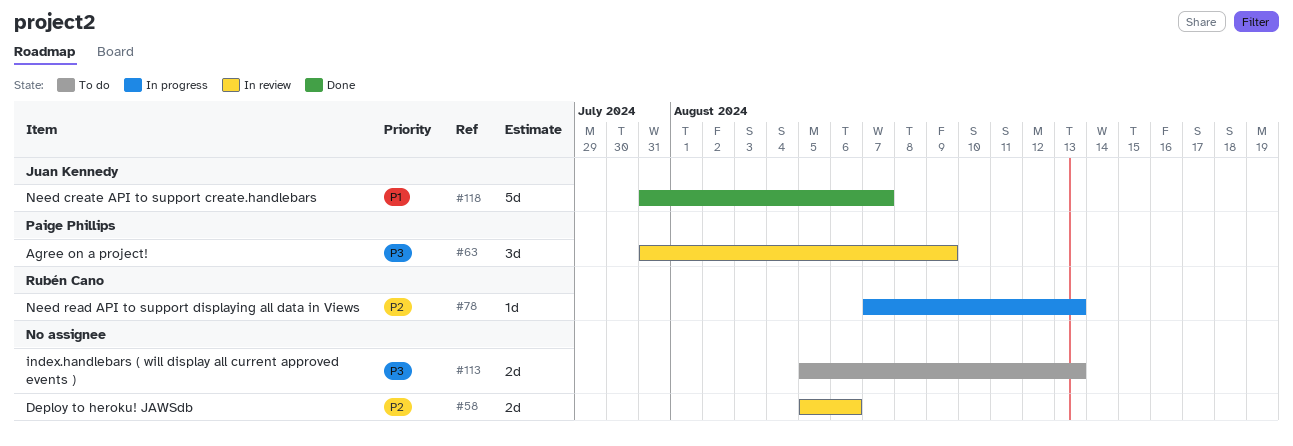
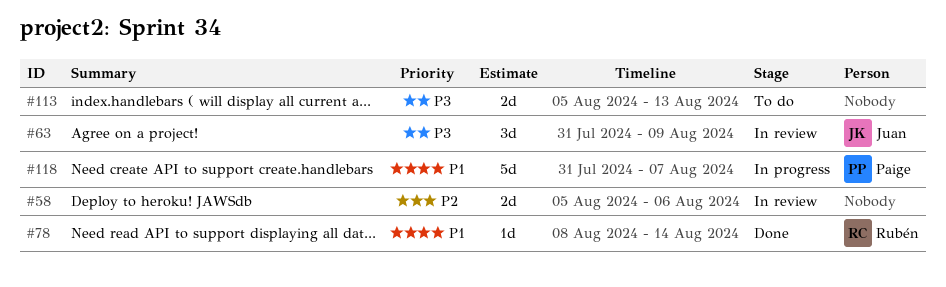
#63, owner: Paige Phillips -> Juan Kennedy
#78, status: In progress -> Done
#78, priority: P2 -> P1
#78, start: Aug 7 -> Aug 8
#78, due: Aug 13 -> Aug 14
#118, status: Done -> In progress
#118, owner: Juan Kennedy -> Paige Phillips

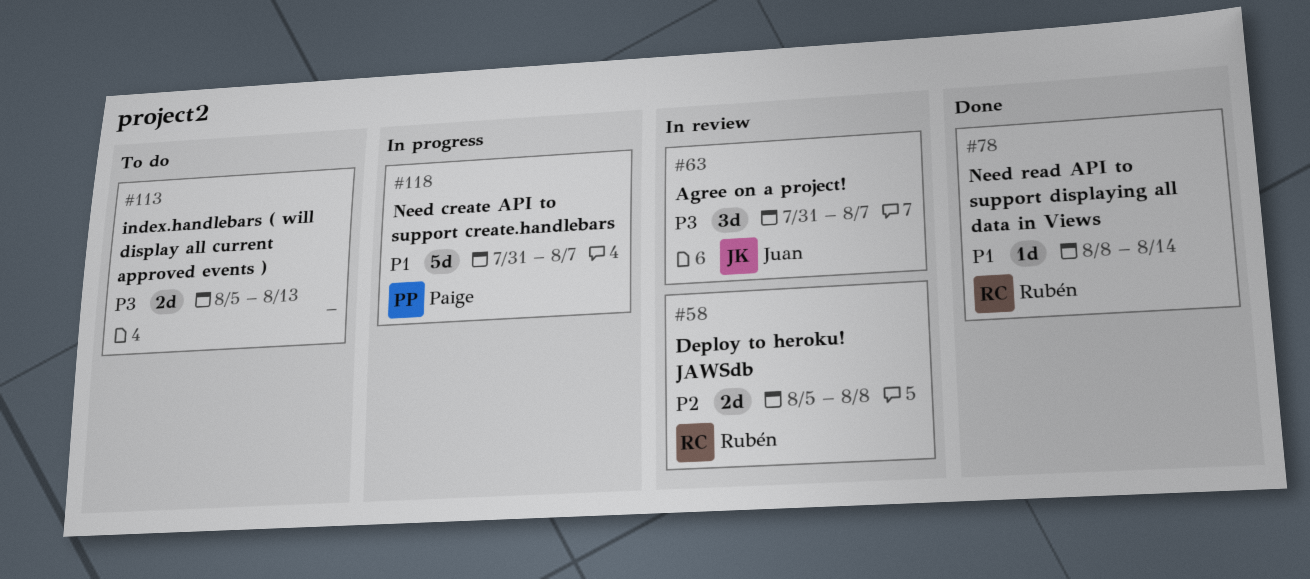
#58, owner: none -> Rubén
#58, due: Aug 6 -> Aug 8
#63, due: Aug 9 -> Aug 7

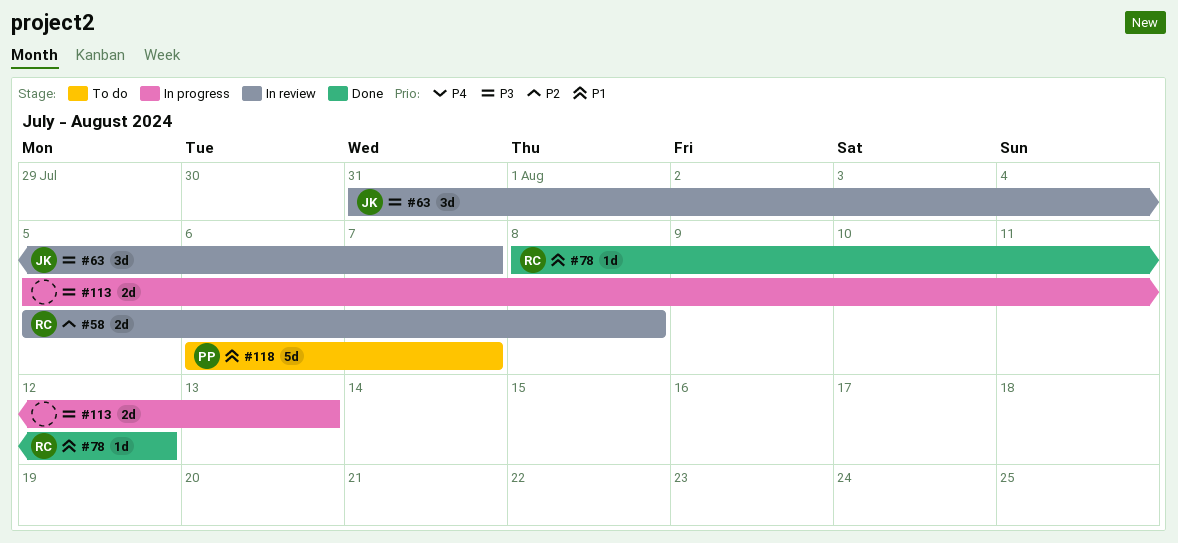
#78, due: Aug 14 -> Aug 12
#113, status: To do -> In progress
#118, status: In progress -> To do
#118, start: Jul 31 -> Aug 6

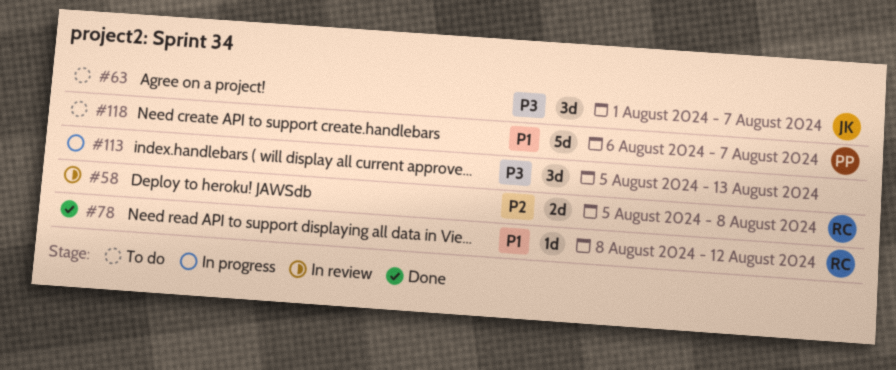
#63, status: In review -> To do
#63, start: Jul 31 -> Aug 1
#113, estimate: 2d -> 3d

